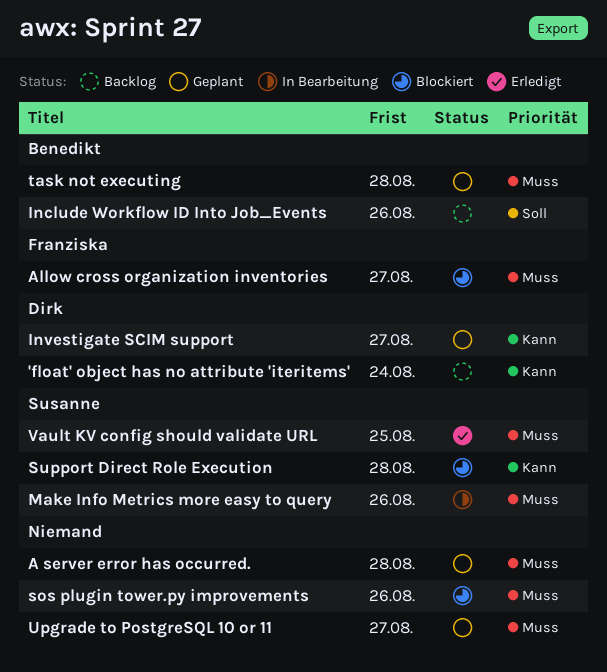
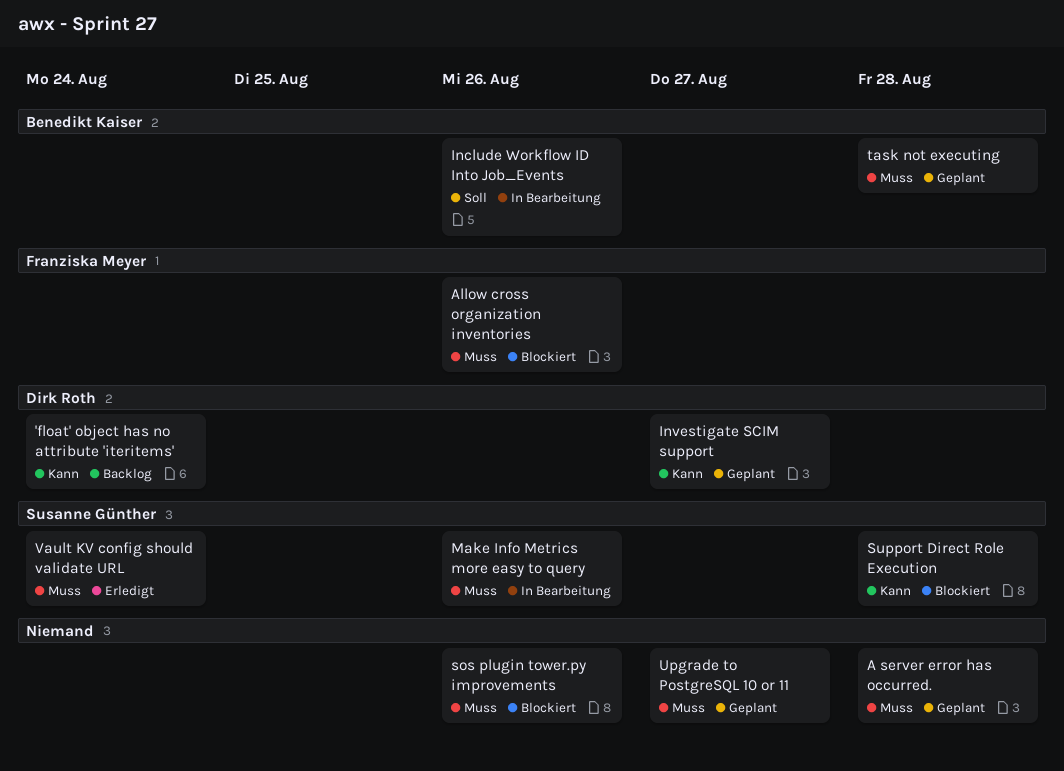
Allow cross organization inventories, due: Aug 27 -> Aug 26
Include Workflow ID Into Job_Events, status: Backlog -> In Bearbeitung
Vault KV config should validate URL, due: Aug 25 -> Aug 24

